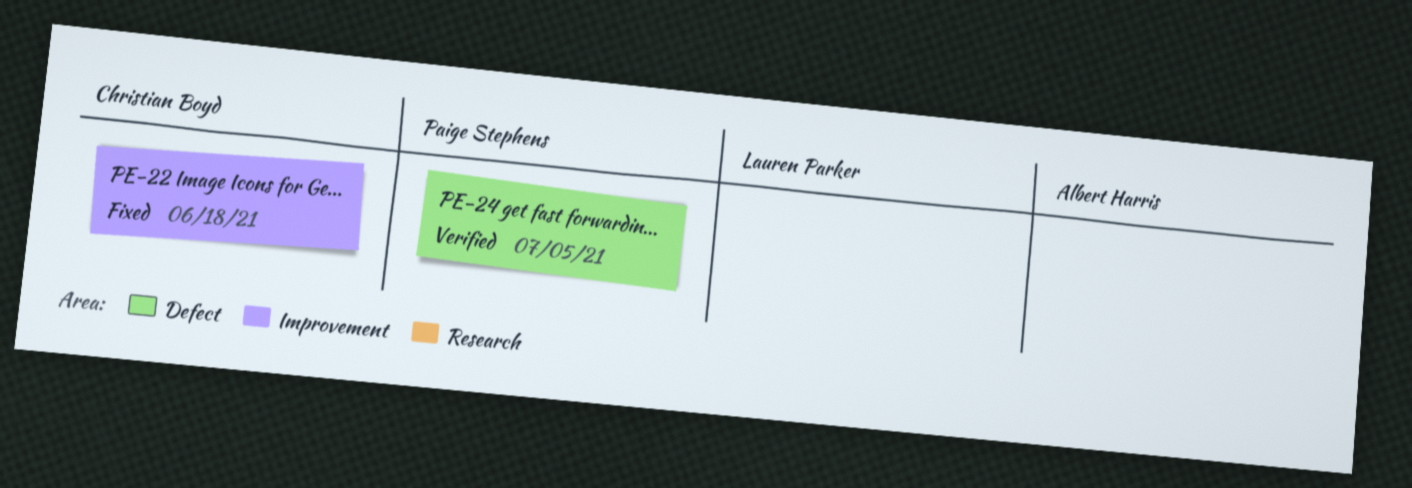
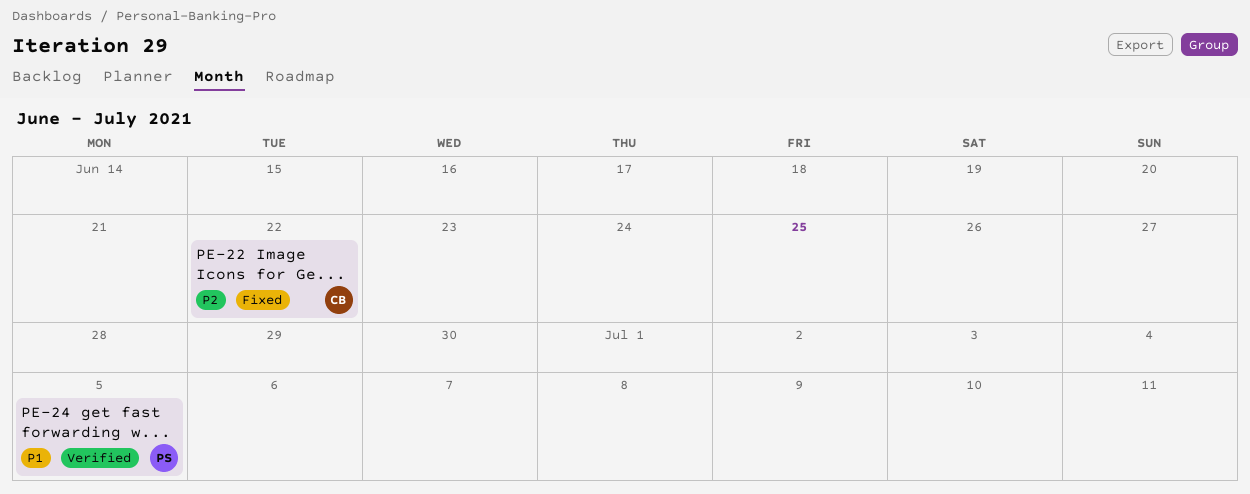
PE-22, due: Jun 18 -> Jun 22

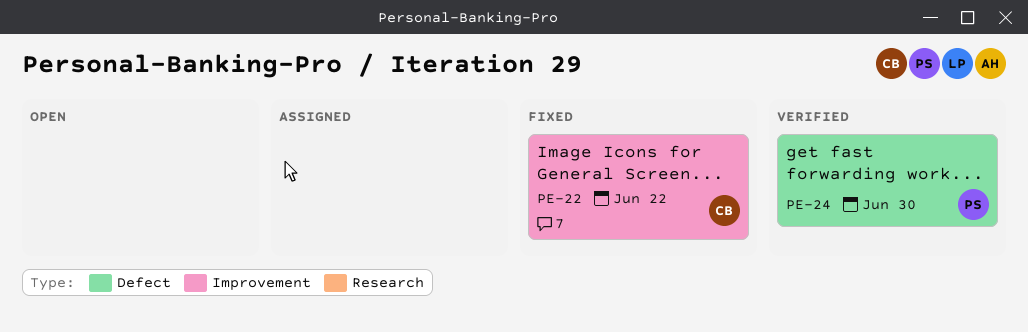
PE-24, due: Jul 5 -> Jun 30

